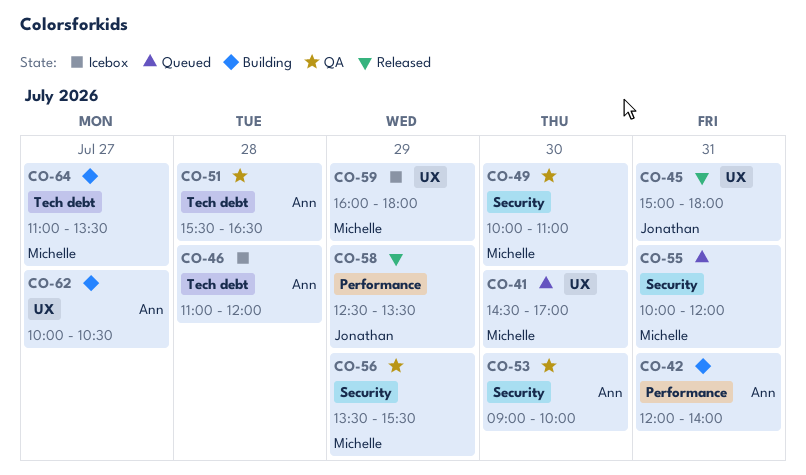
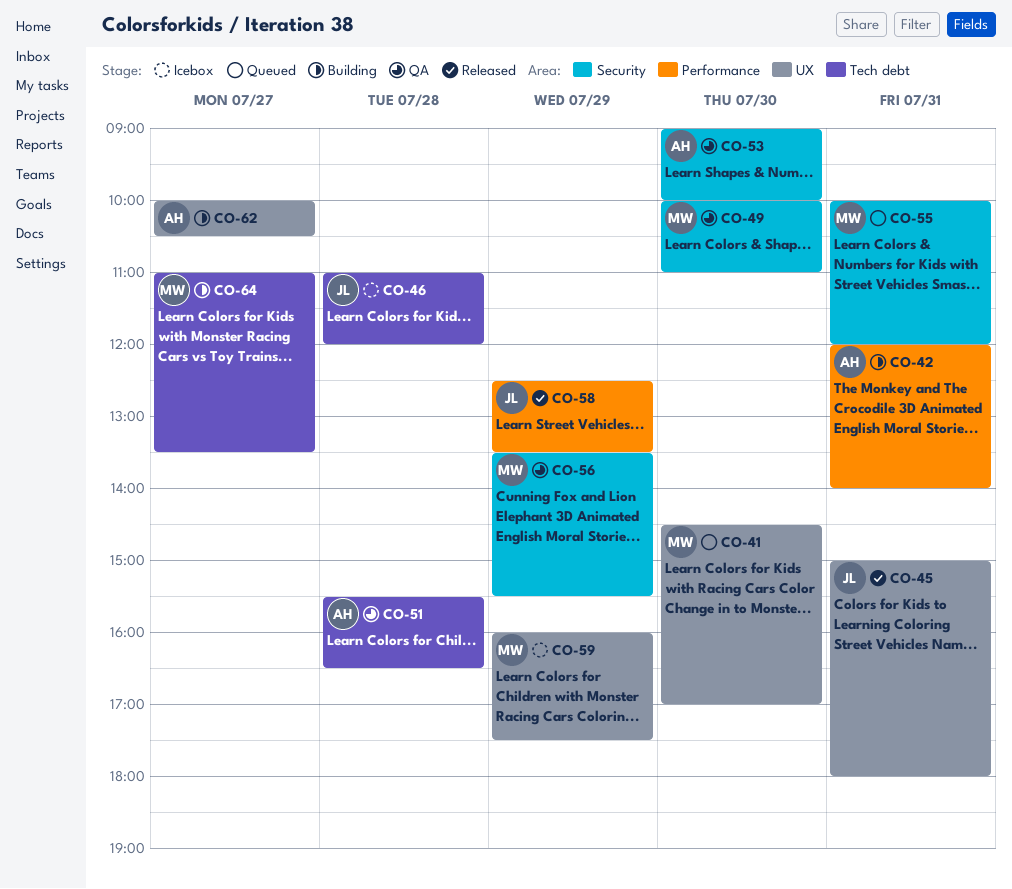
CO-46, owner: Ann -> Jonathan
CO-59, ends: 18:00 -> 17:30

